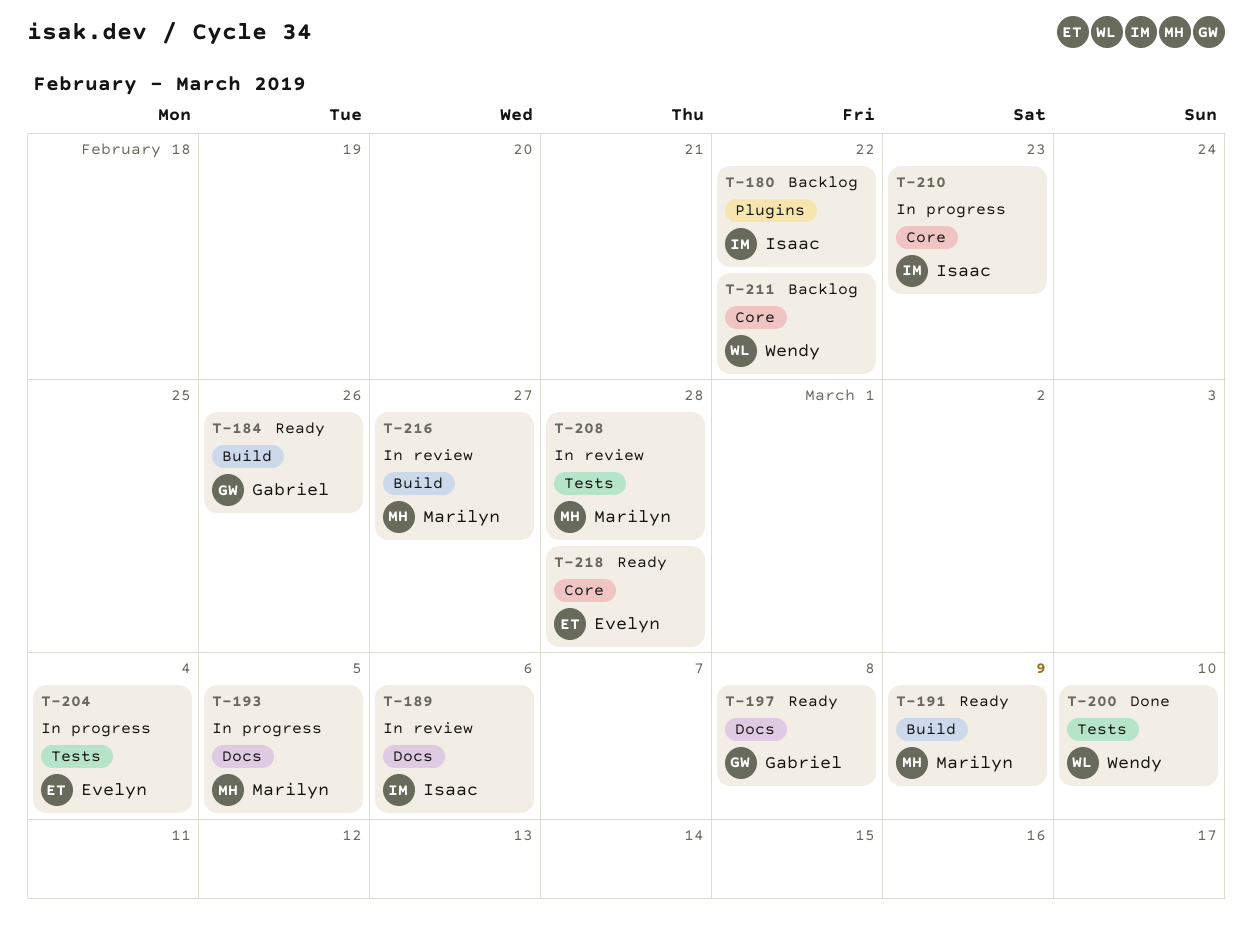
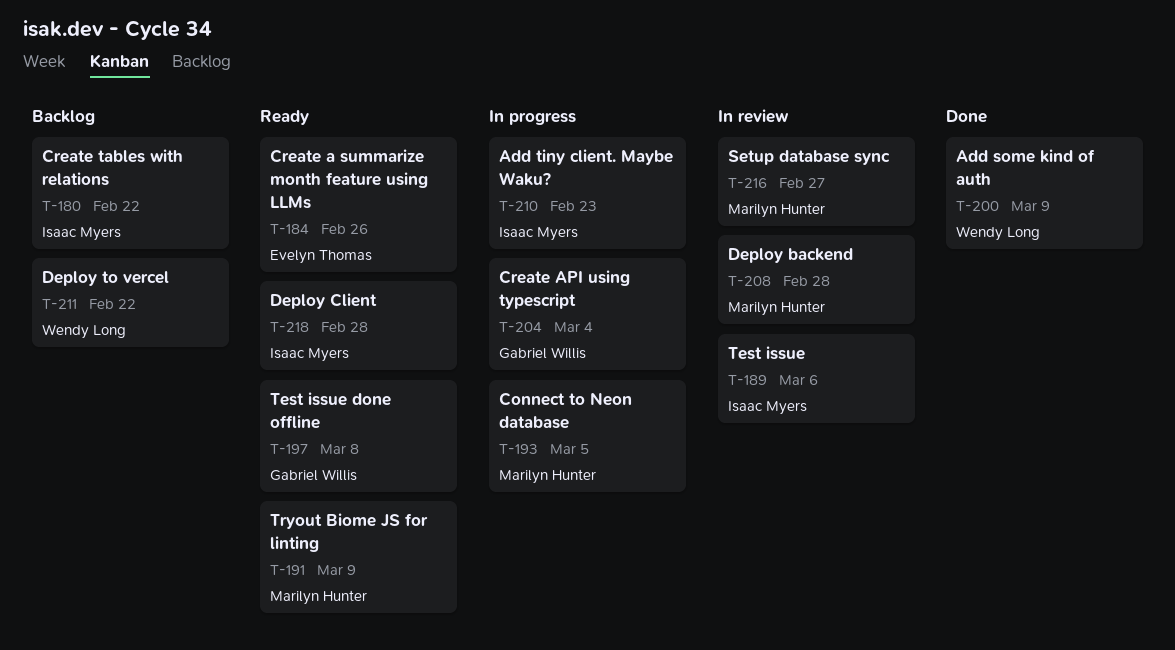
T-184, owner: Gabriel Willis -> Evelyn Thomas
T-200, due: Mar 10 -> Mar 9
T-204, owner: Evelyn Thomas -> Gabriel Willis
T-218, owner: Evelyn Thomas -> Isaac Myers

